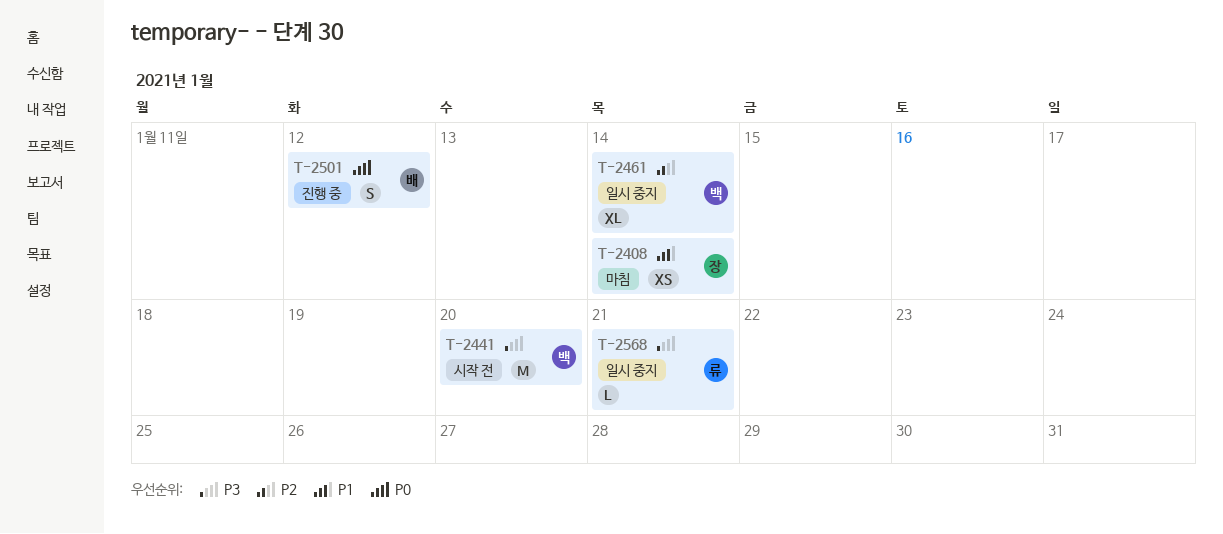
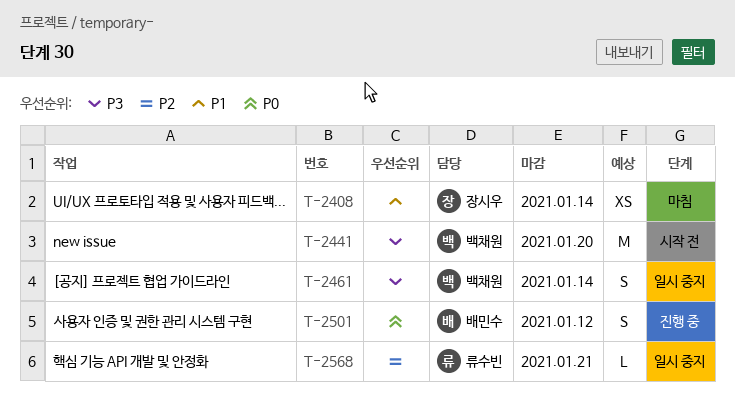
T-2461, priority: P2 -> P3
T-2461, estimate: XL -> S
T-2568, priority: P3 -> P2

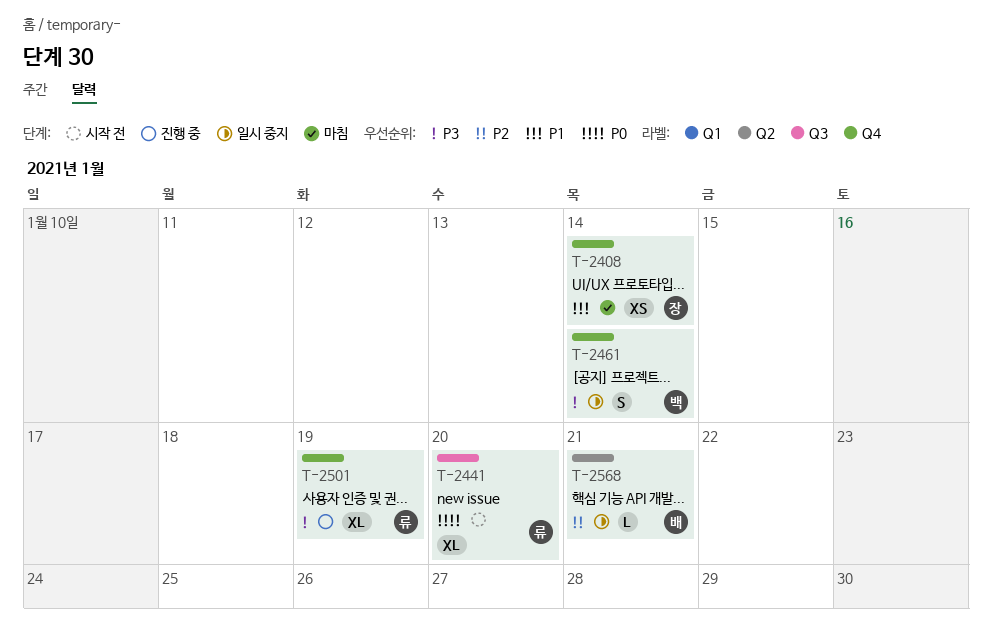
T-2441, owner: 백채원 -> 류수빈
T-2441, priority: P3 -> P0
T-2441, estimate: M -> XL
T-2501, owner: 배민수 -> 류수빈
T-2501, priority: P0 -> P3
T-2501, estimate: S -> XL
T-2501, due: Jan 12 -> Jan 19
T-2568, owner: 류수빈 -> 배민수

